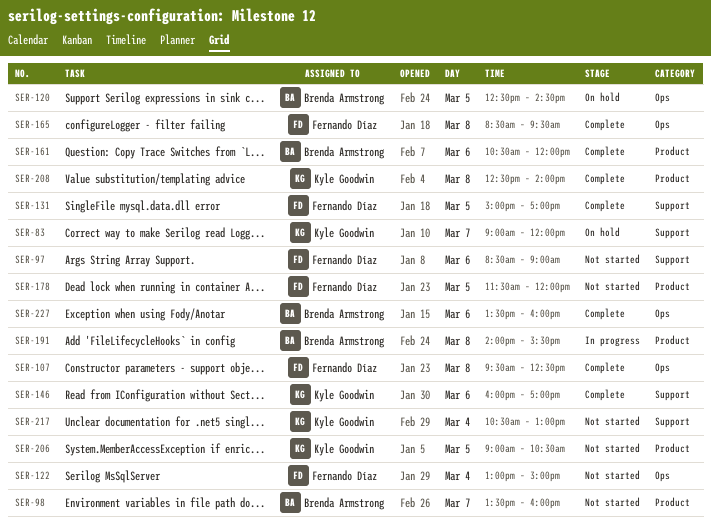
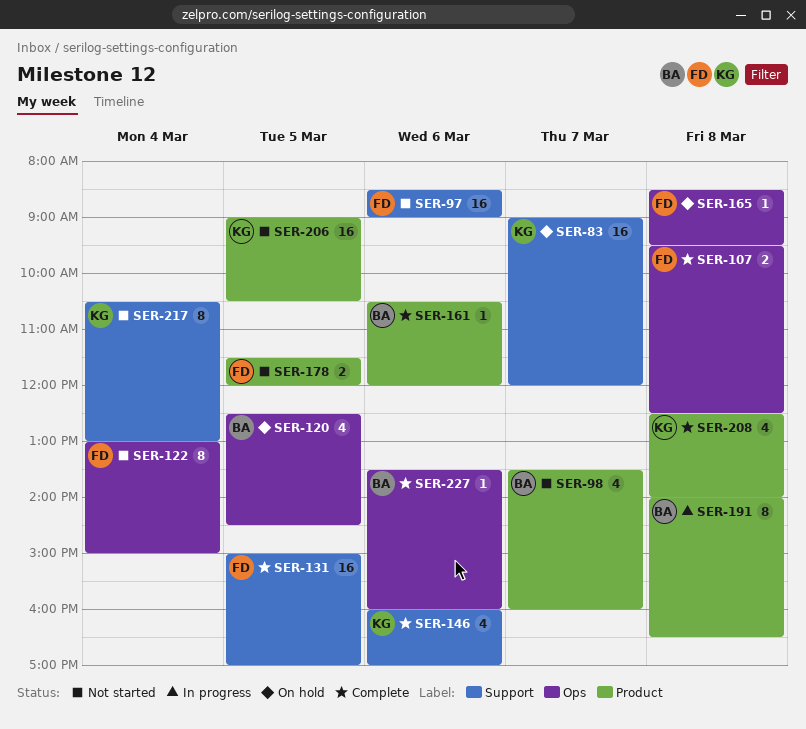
SER-165, status: Complete -> On hold
SER-191, ends: 15:30 -> 16:30

